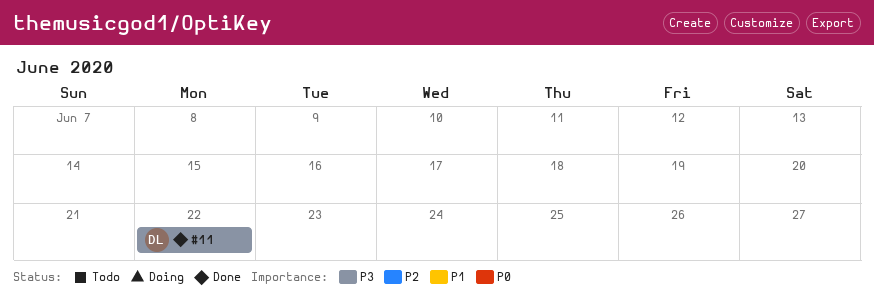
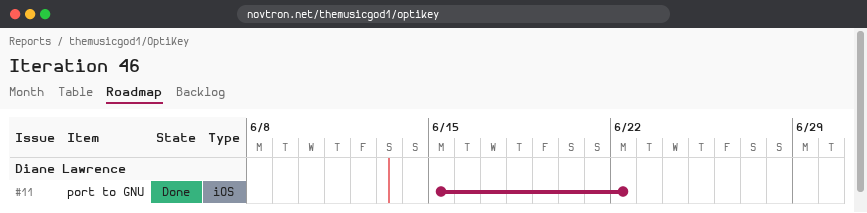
#11, start: Jun 22 -> Jun 15

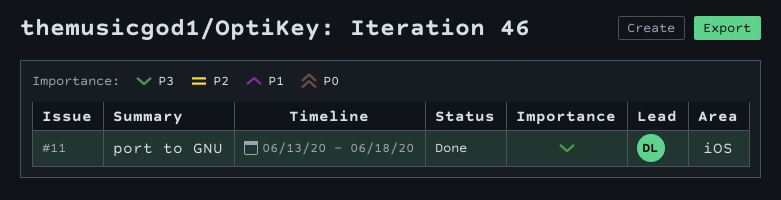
#11, start: Jun 15 -> Jun 13
#11, due: Jun 22 -> Jun 18

